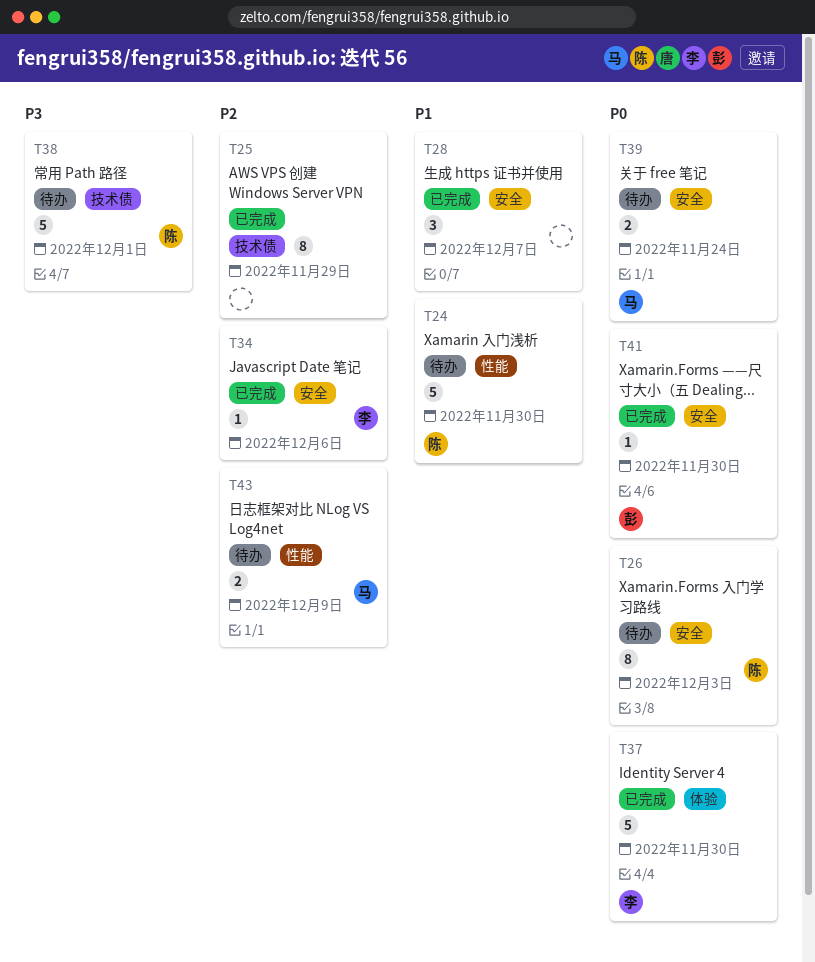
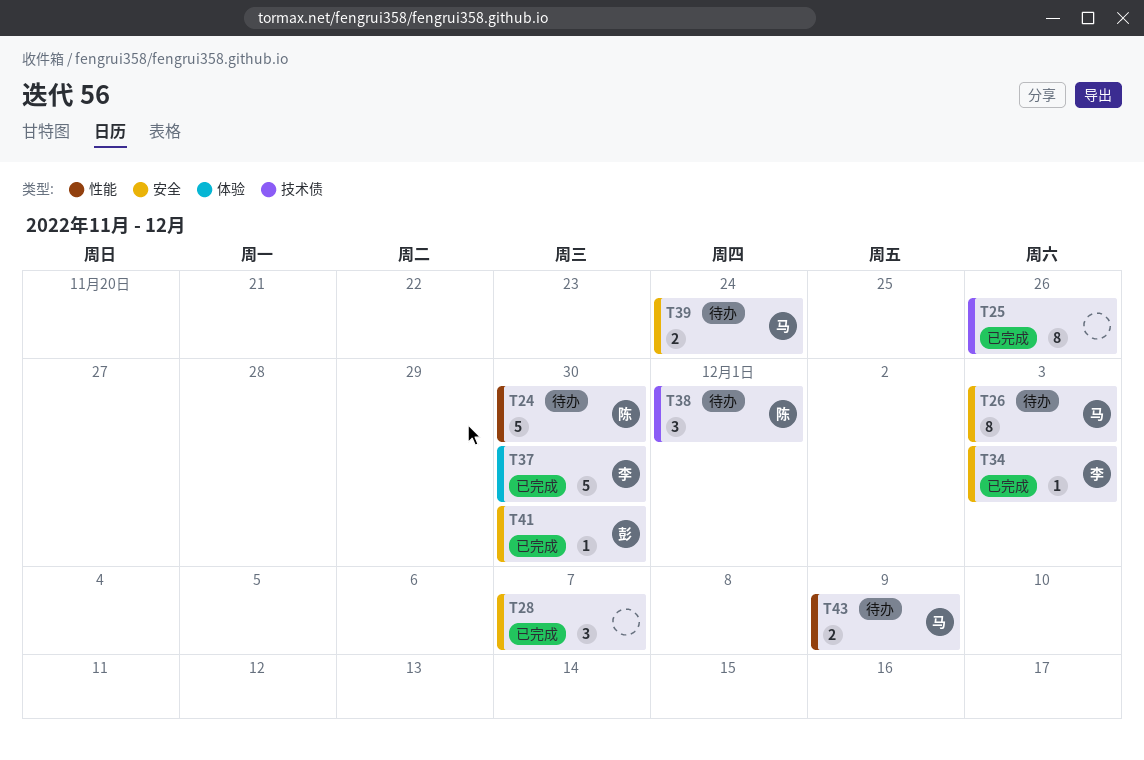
T25, due: Nov 29 -> Nov 26
T26, owner: 陈 -> 马
T34, due: Dec 6 -> Dec 3
T38, estimate: 5 -> 3

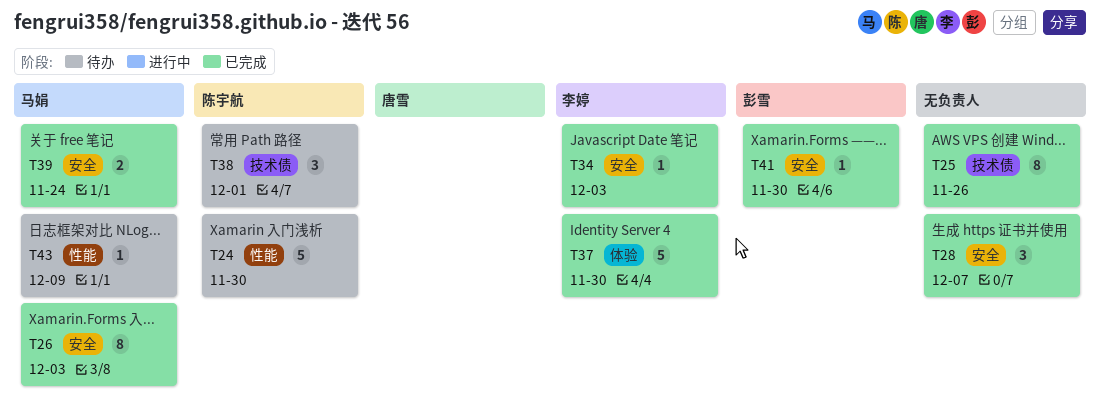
T26, status: 待办 -> 已完成
T39, status: 待办 -> 已完成
T43, estimate: 2 -> 1

